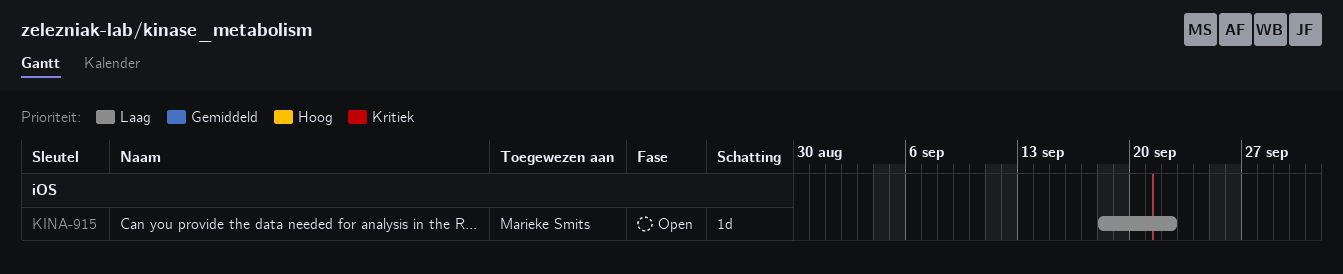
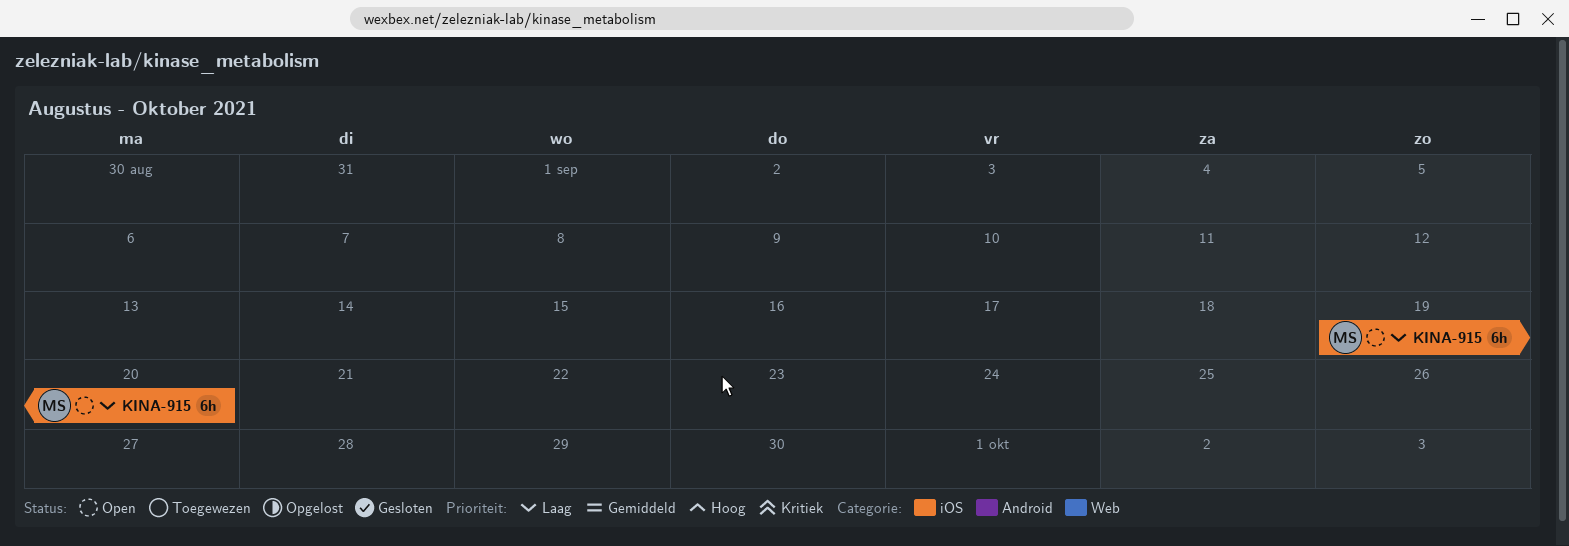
KINA-915, estimate: 1d -> 6h
KINA-915, start: Sep 18 -> Sep 19
KINA-915, due: Sep 22 -> Sep 20

